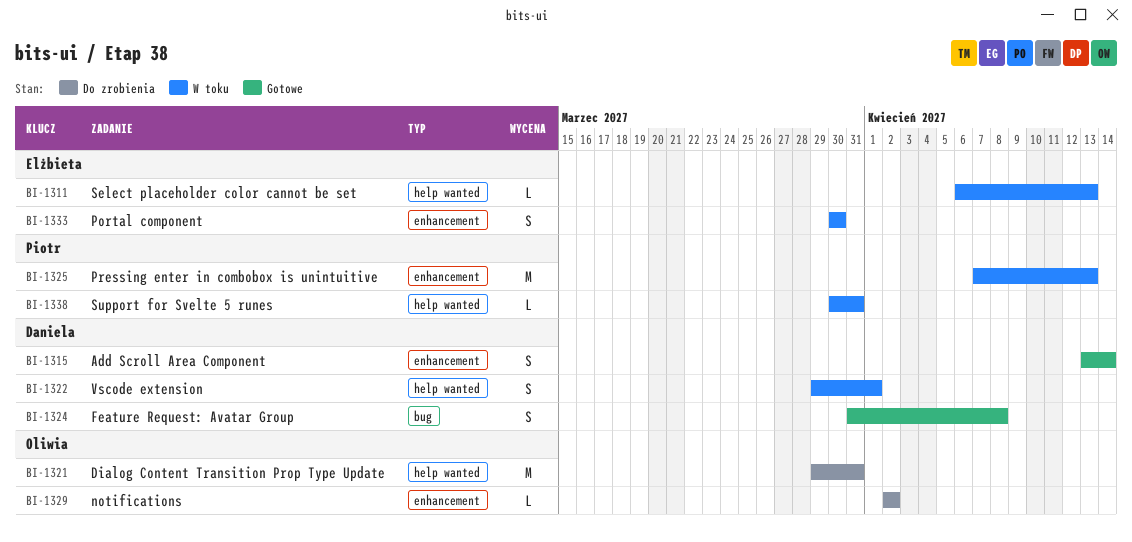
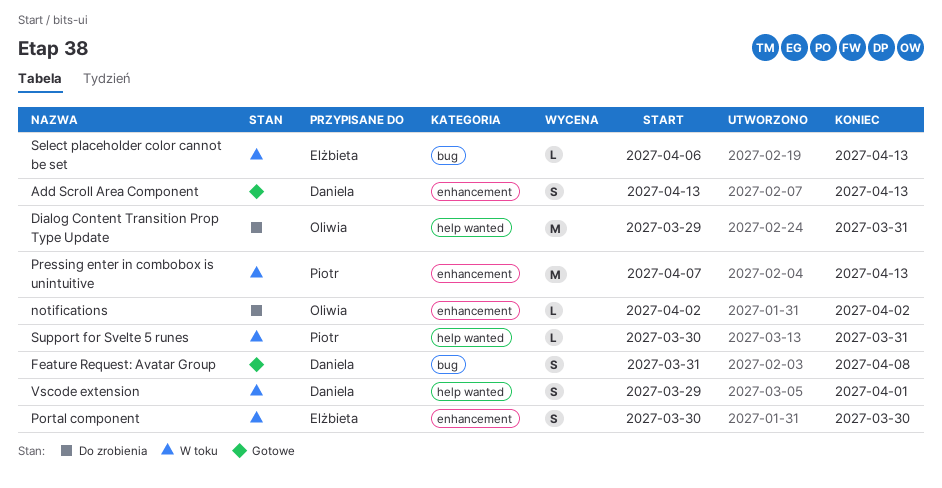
Add Scroll Area Component, due: Apr 14 -> Apr 13
Select placeholder color cannot be set, label: help wanted -> bug

